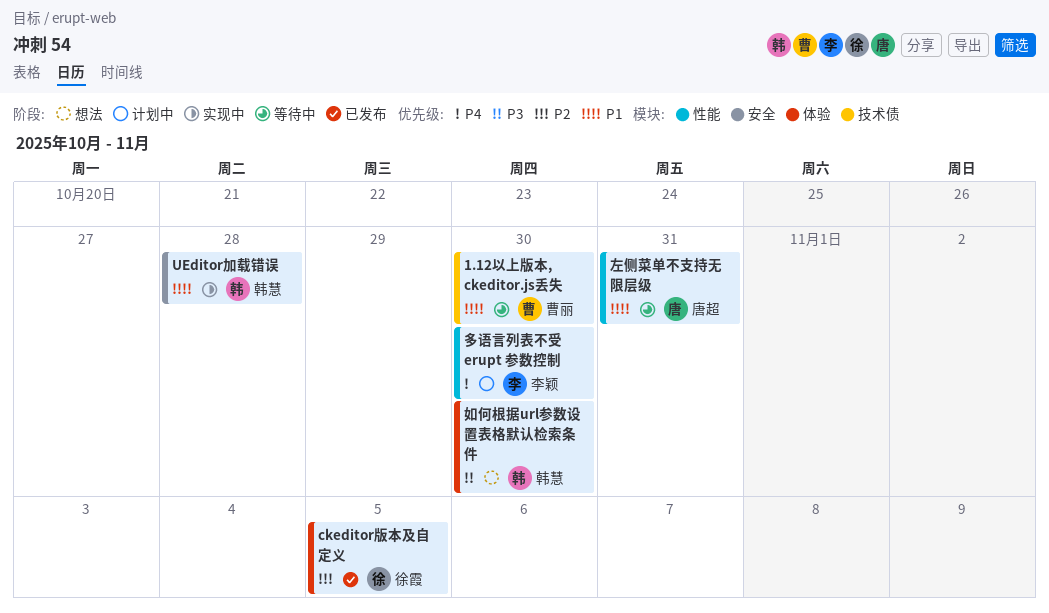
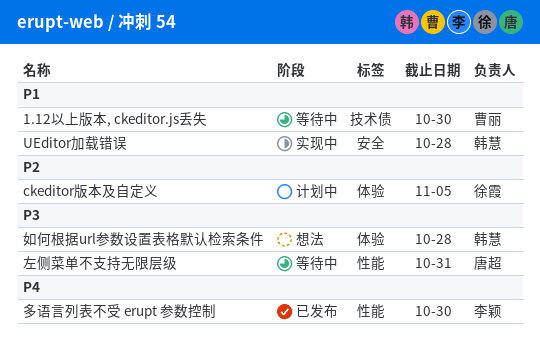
ckeditor版本及自定义, status: 已发布 -> 计划中
多语言列表不受 erupt 参数控制, status: 计划中 -> 已发布
如何根据url参数设置表格默认检索条件, due: Oct 30 -> Oct 28
左侧菜单不支持无限层级, priority: P1 -> P3

